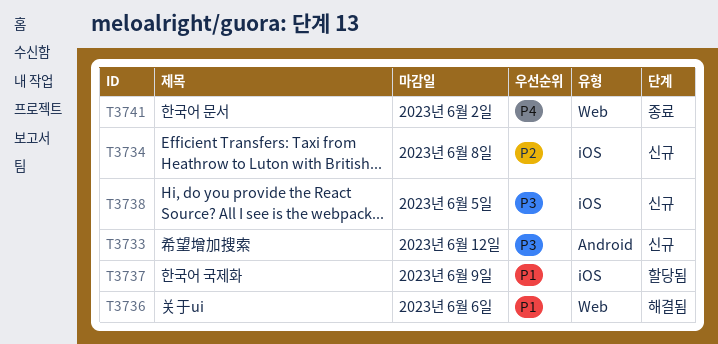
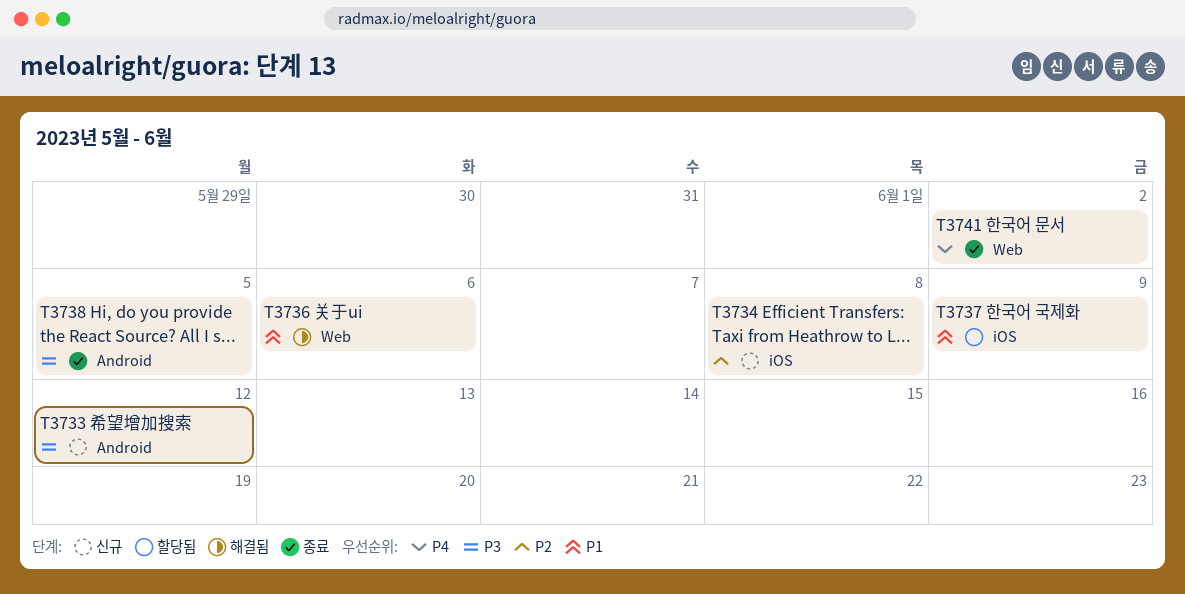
T3738, status: 신규 -> 종료
T3738, label: iOS -> Android

